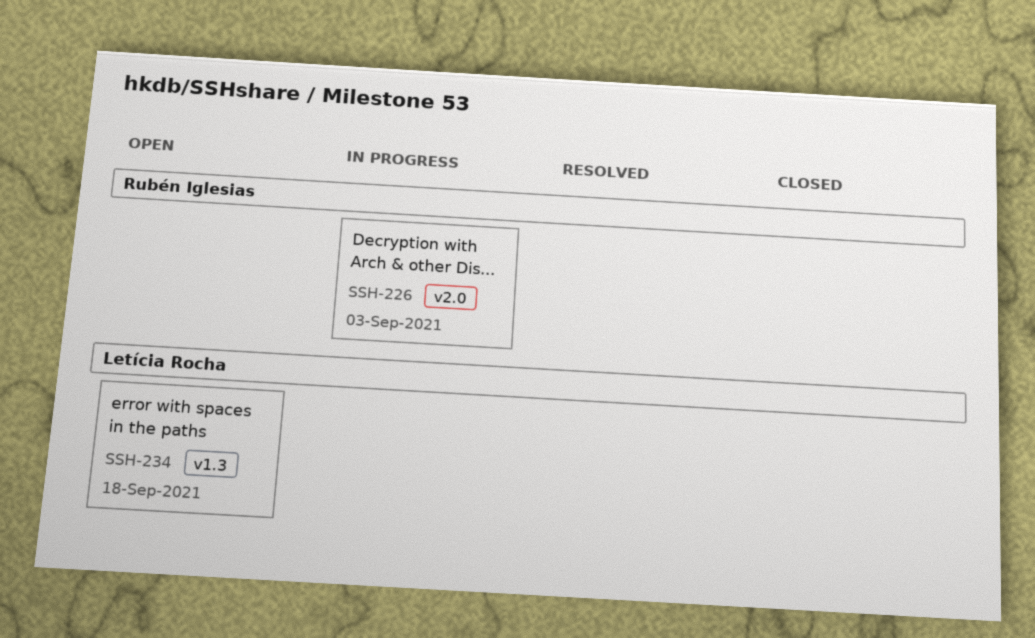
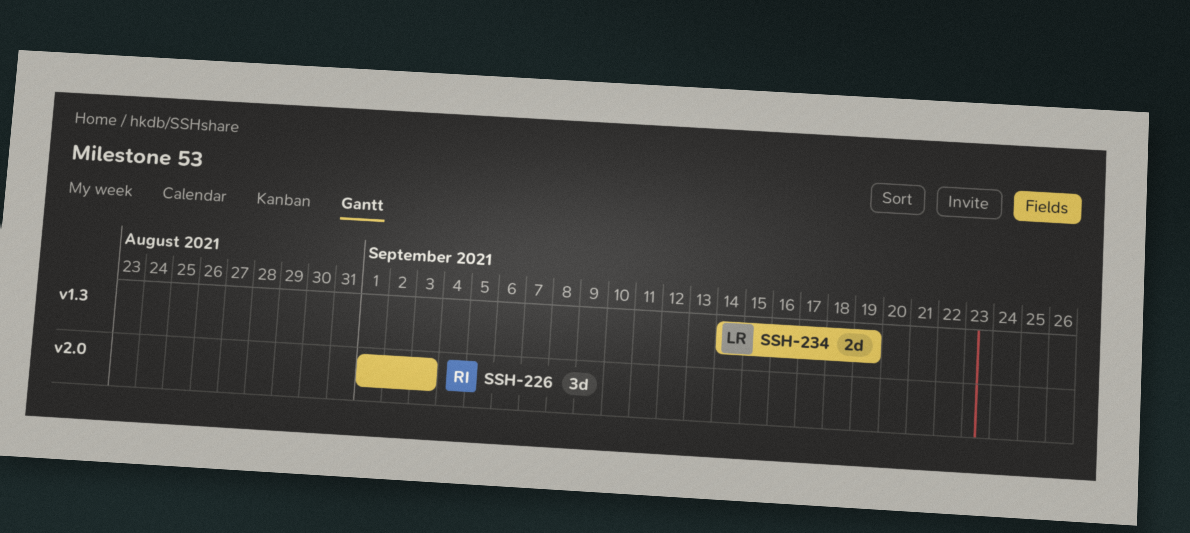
SSH-234, due: Sep 18 -> Sep 19

